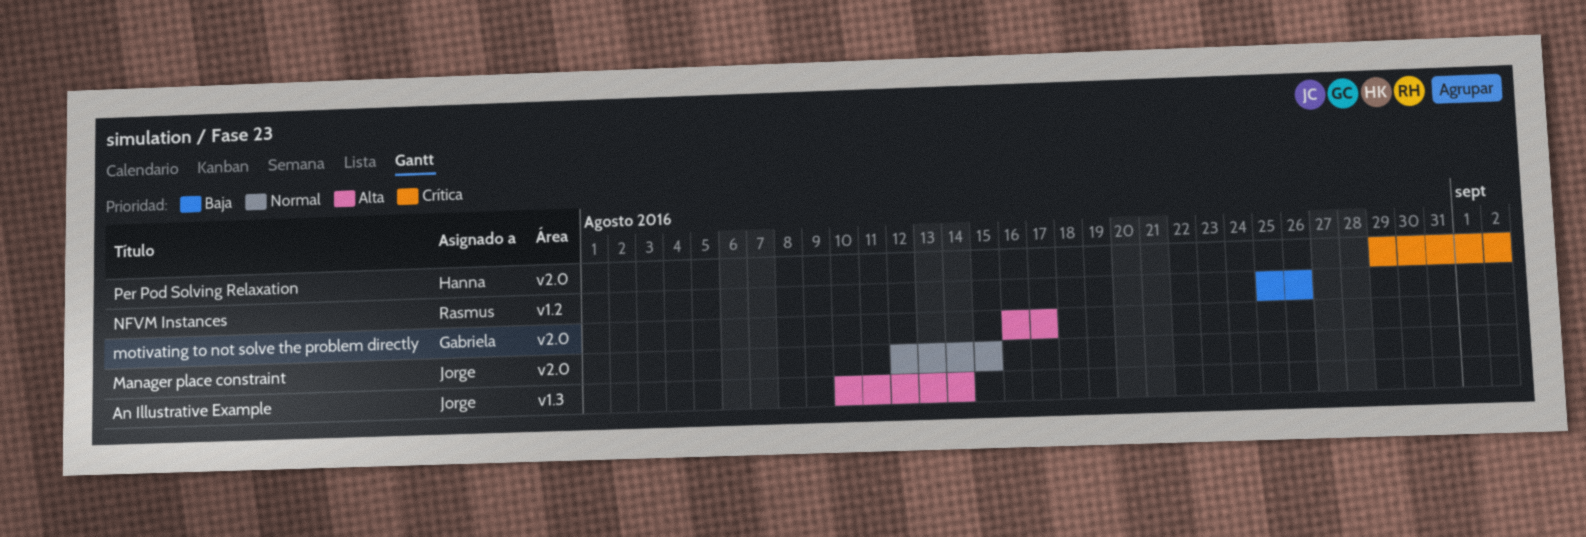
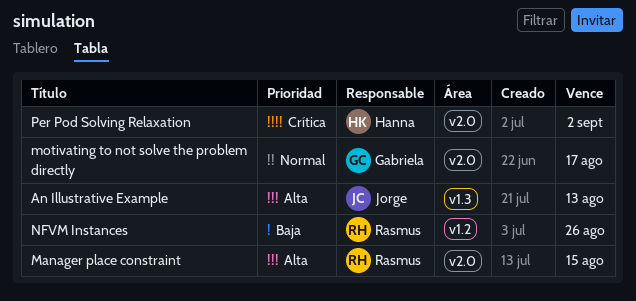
An Illustrative Example, due: Aug 14 -> Aug 13
Manager place constraint, owner: Jorge -> Rasmus
Manager place constraint, priority: Normal -> Alta
motivating to not solve the problem directly, priority: Alta -> Normal

